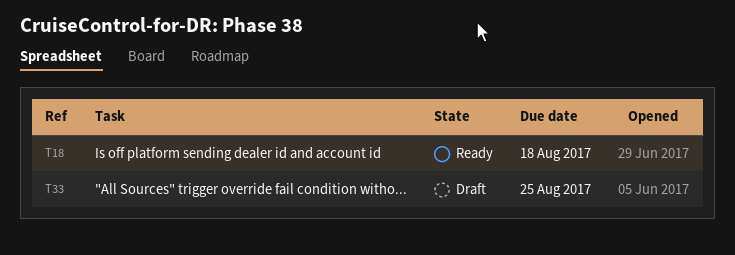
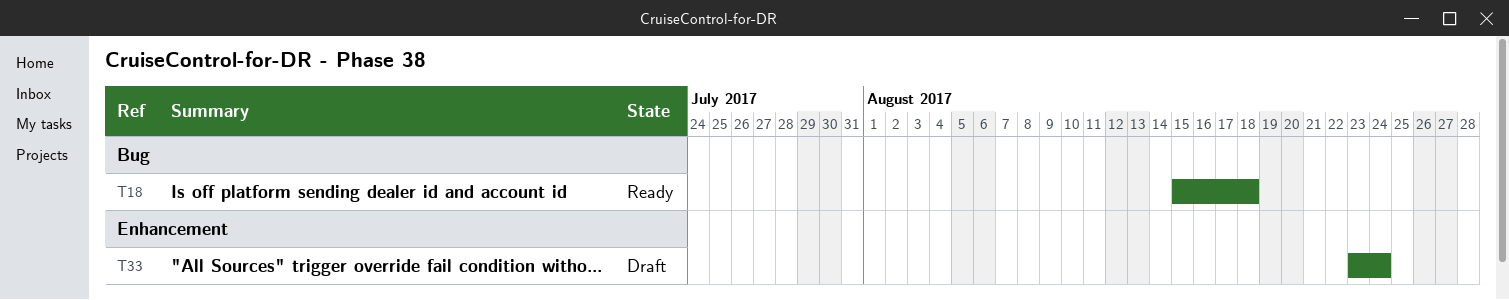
T33, due: Aug 25 -> Aug 24

